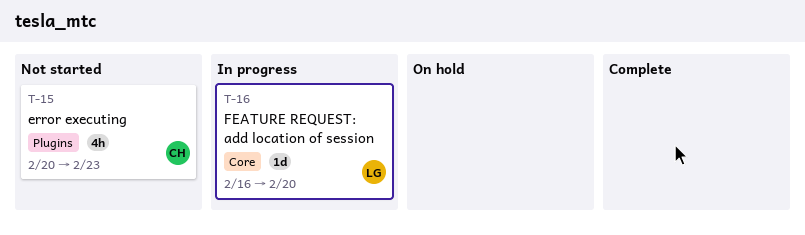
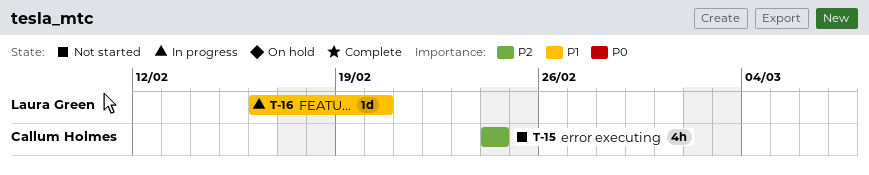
T-15, start: Feb 20 -> Feb 24
T-15, due: Feb 23 -> Feb 24

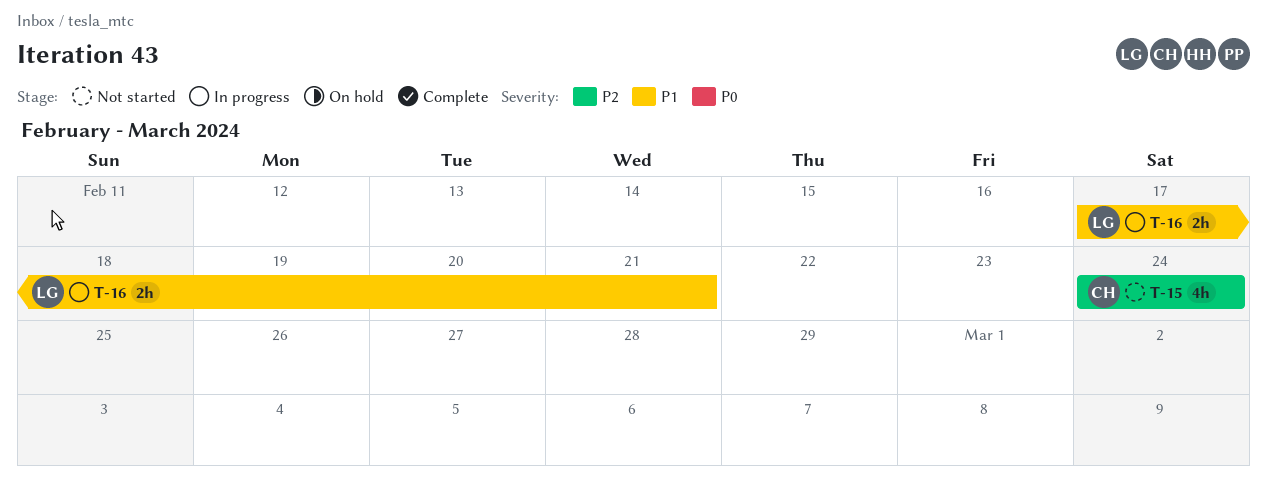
T-16, estimate: 1d -> 2h
T-16, start: Feb 16 -> Feb 17
T-16, due: Feb 20 -> Feb 21

